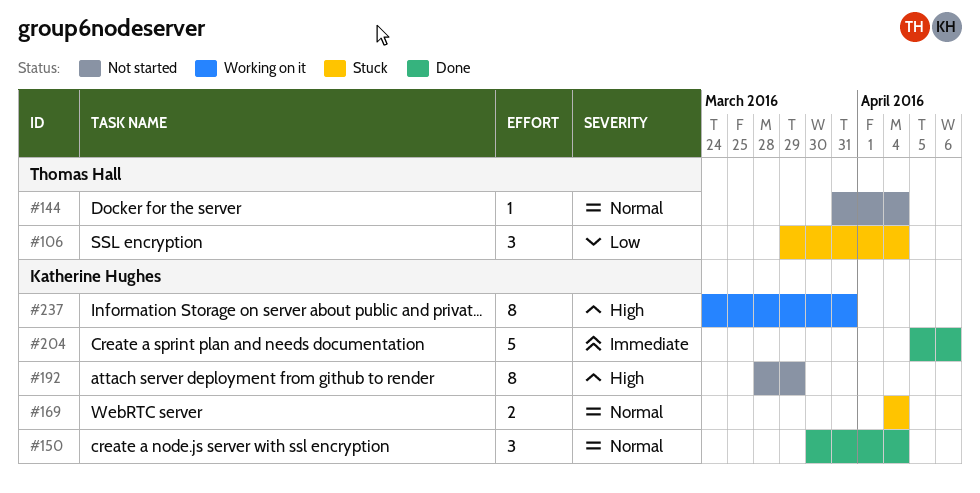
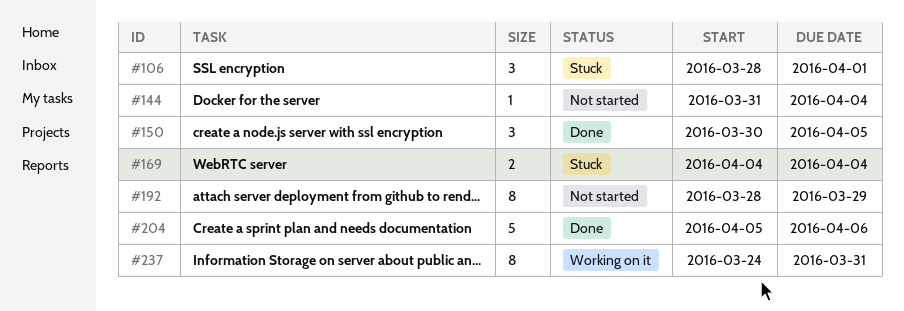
#106, start: Mar 29 -> Mar 28
#106, due: Apr 4 -> Apr 1
#150, due: Apr 4 -> Apr 5

